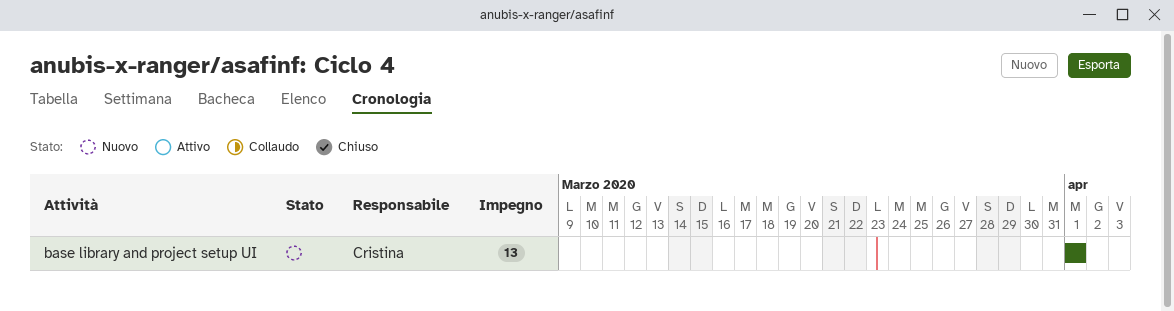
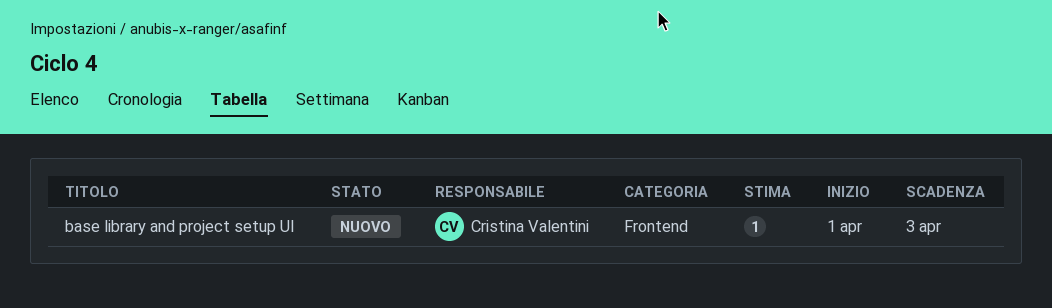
base library and project setup UI, estimate: 13 -> 1
base library and project setup UI, due: Apr 1 -> Apr 3

